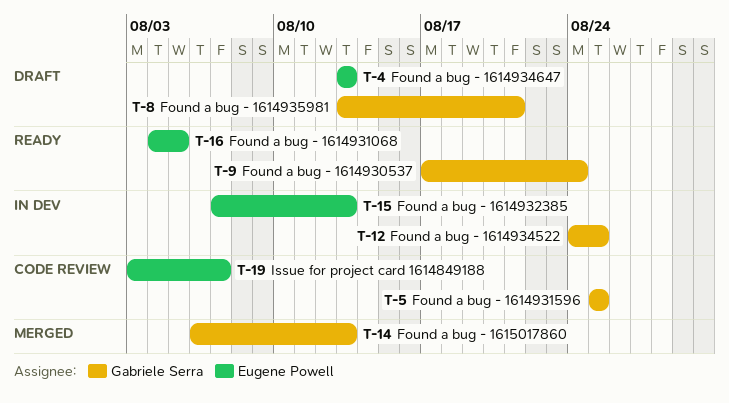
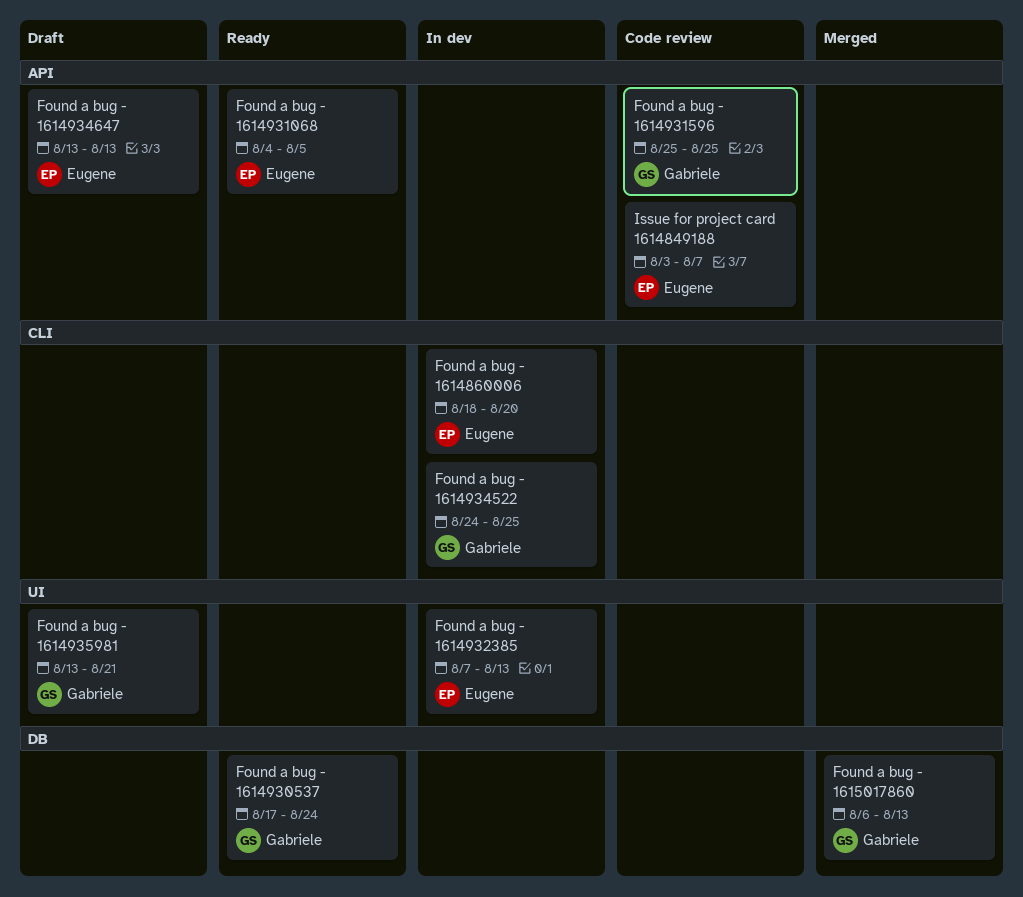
Found a bug - 1614860006: none -> present

